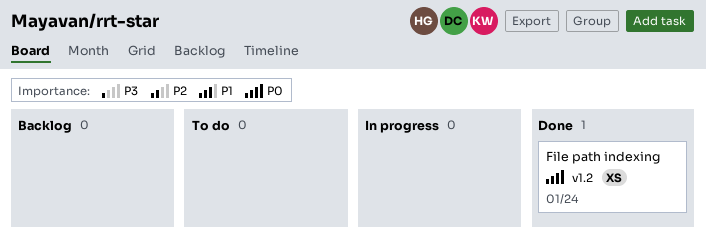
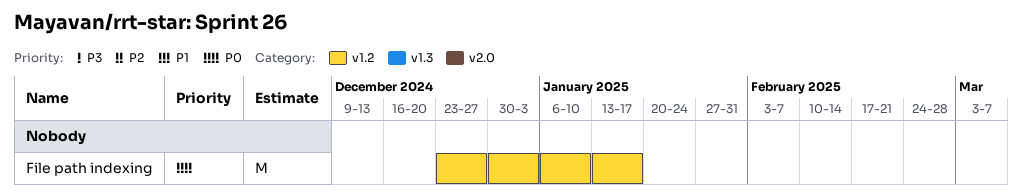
File path indexing, estimate: XS -> M
File path indexing, due: Jan 24 -> Jan 17

